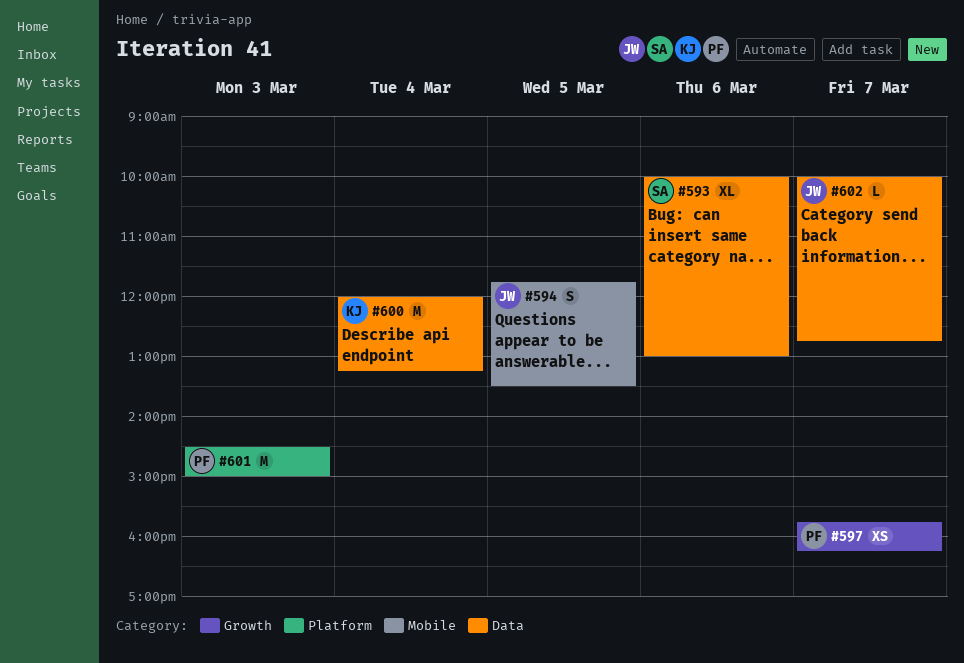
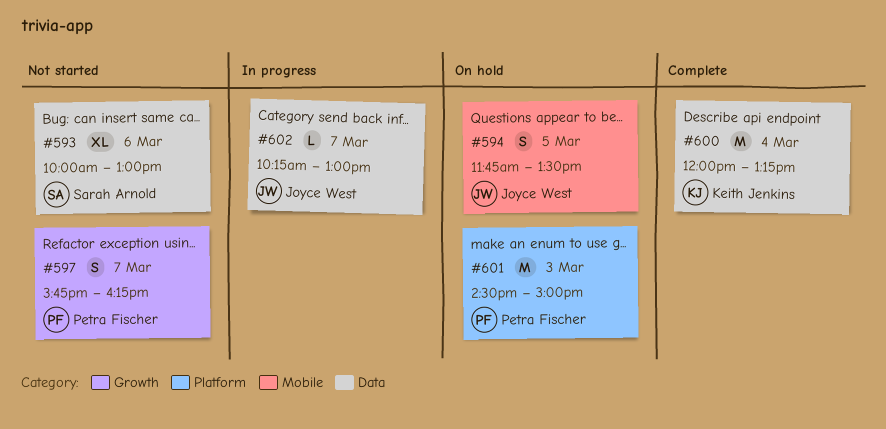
#597, estimate: XS -> S
#602, begins: 10:00 -> 10:15
#602, ends: 12:45 -> 13:00

